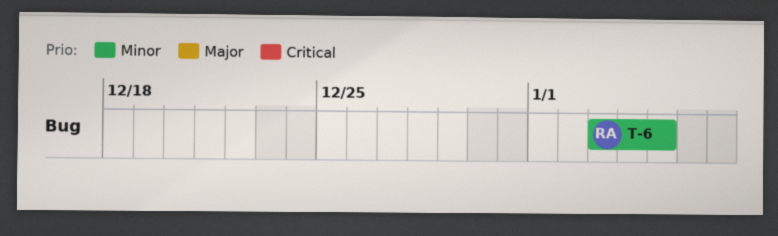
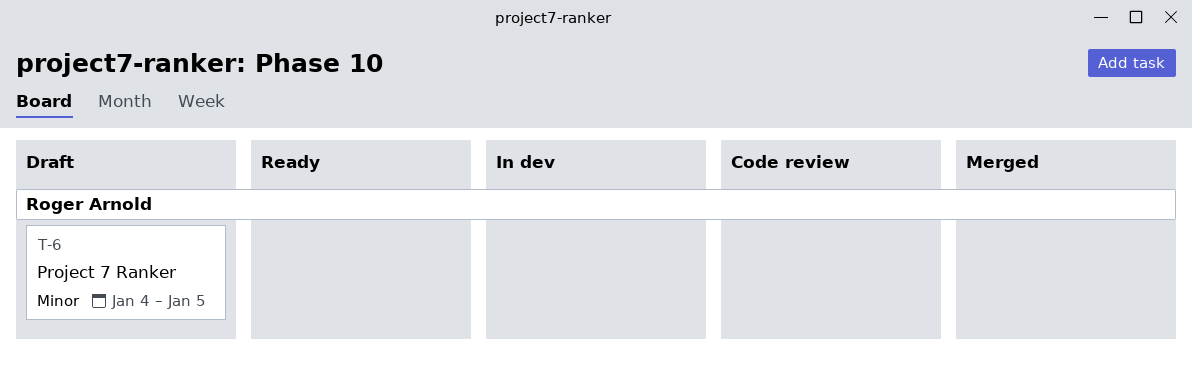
T-6, start: Jan 3 -> Jan 4

